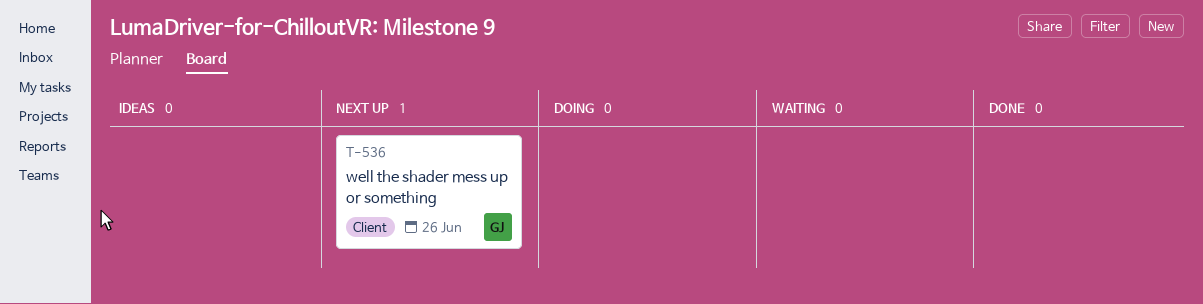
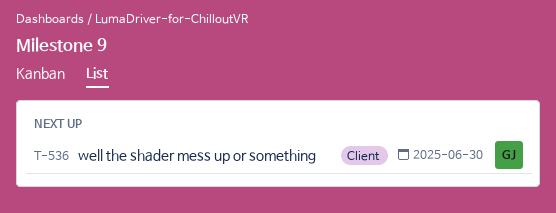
T-536, due: Jun 26 -> Jun 30

